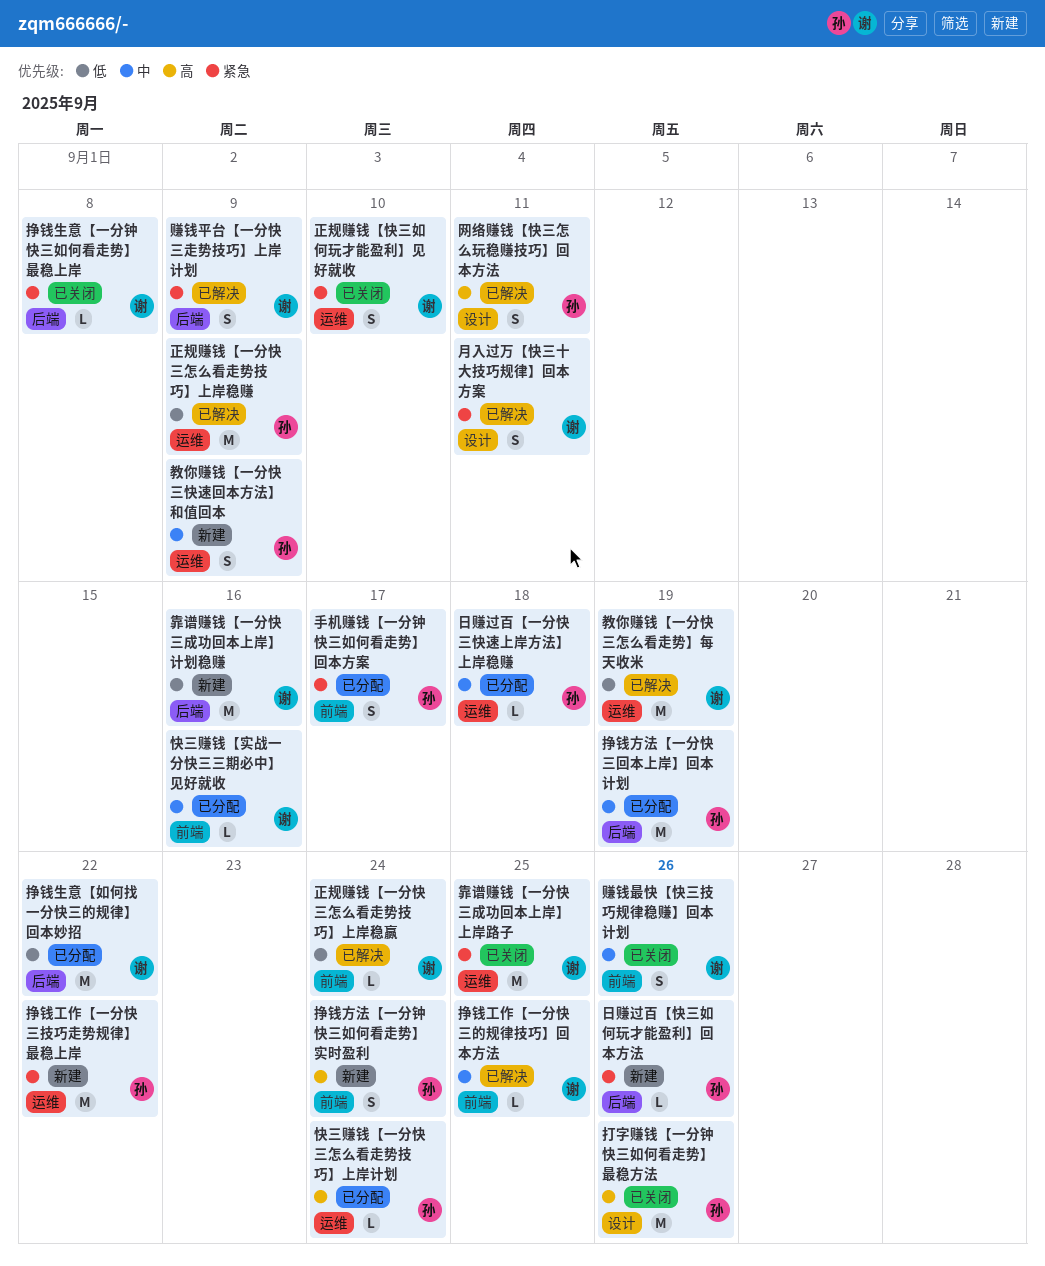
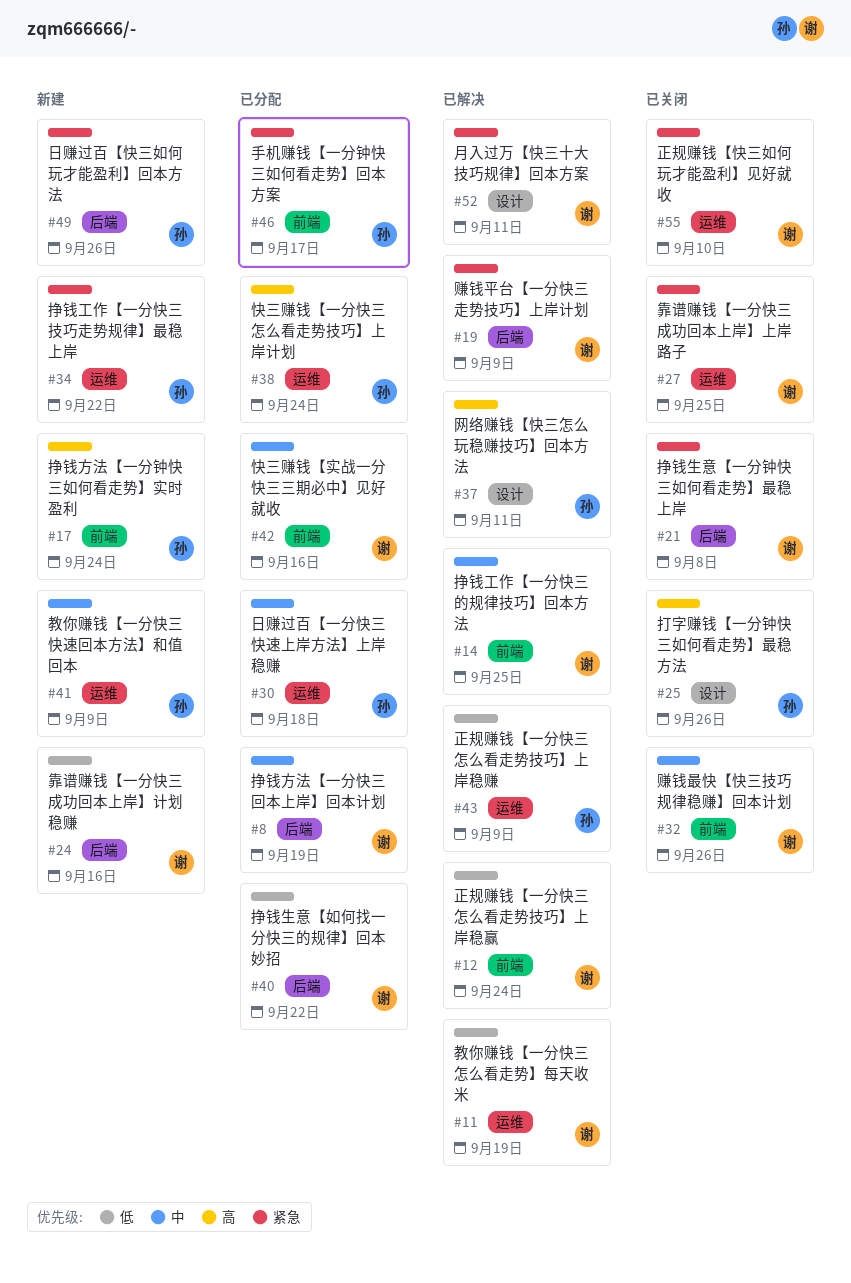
挣钱方法【一分快三回本上岸】回本计划, owner: 孙 -> 谢

